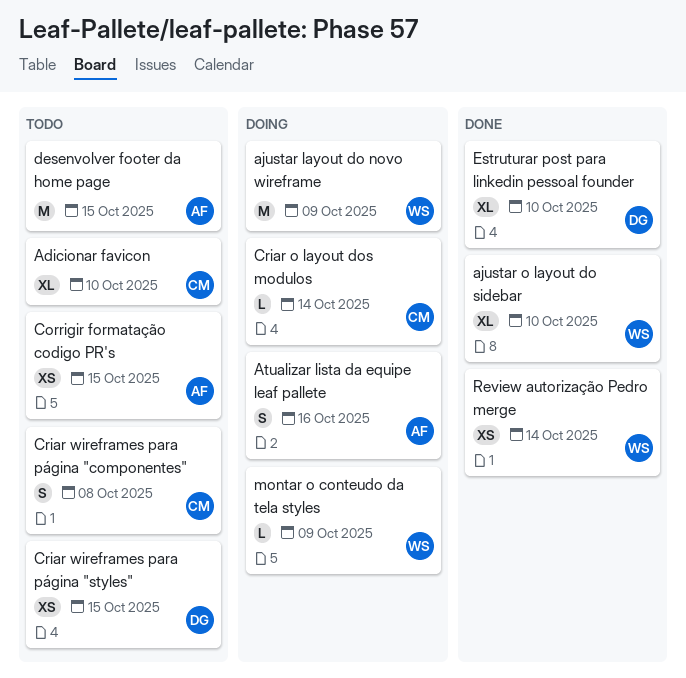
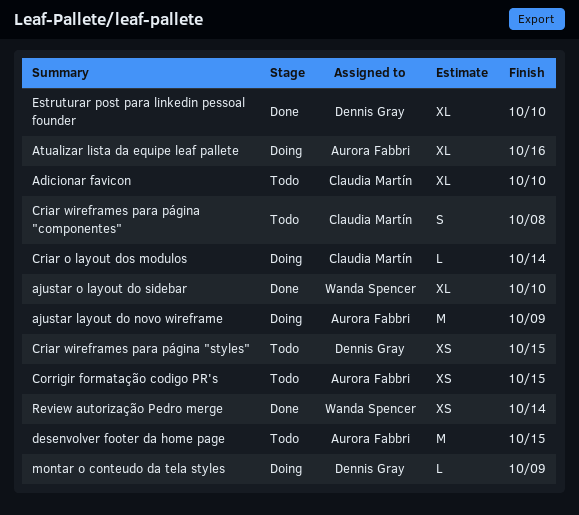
ajustar layout do novo wireframe, owner: Wanda Spencer -> Aurora Fabbri
Atualizar lista da equipe leaf pallete, estimate: S -> XL
montar o conteudo da tela styles, owner: Wanda Spencer -> Dennis Gray

